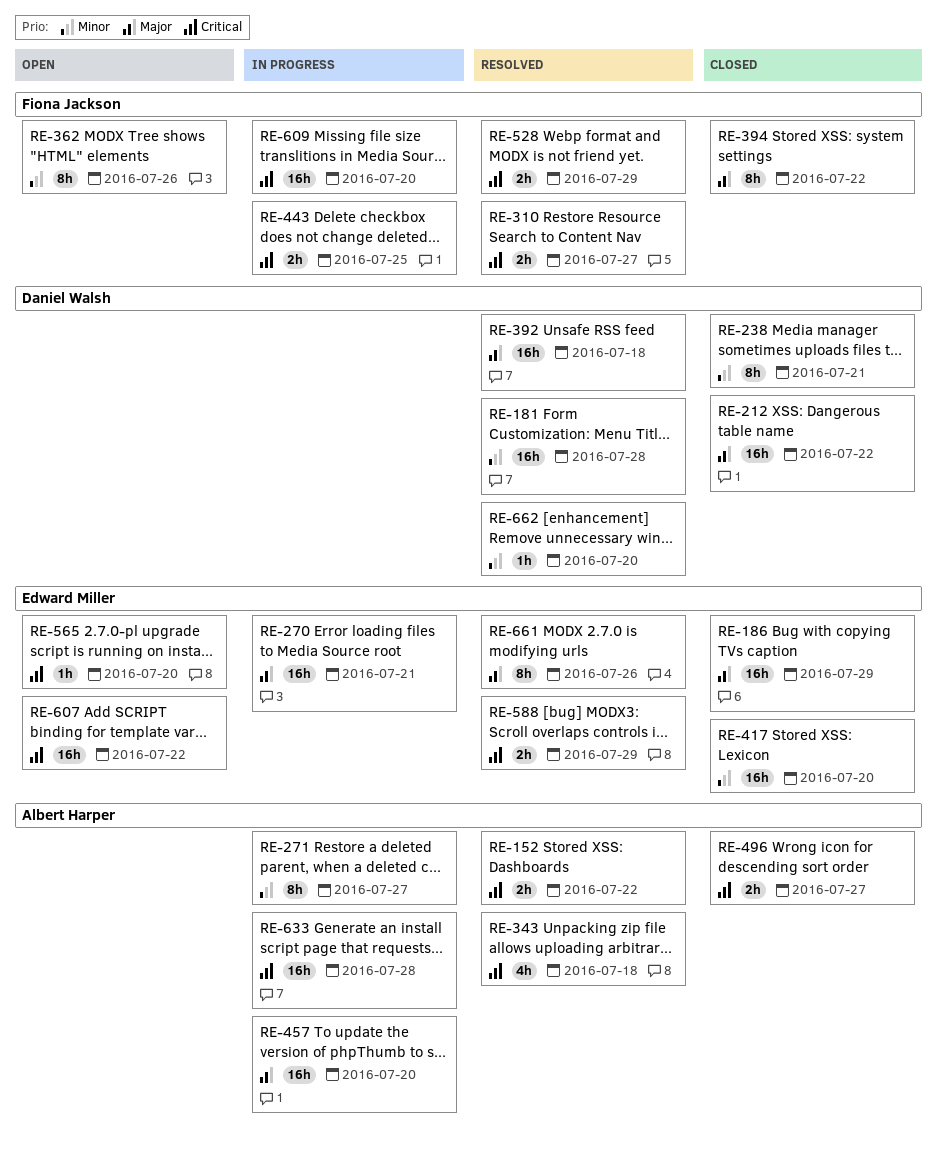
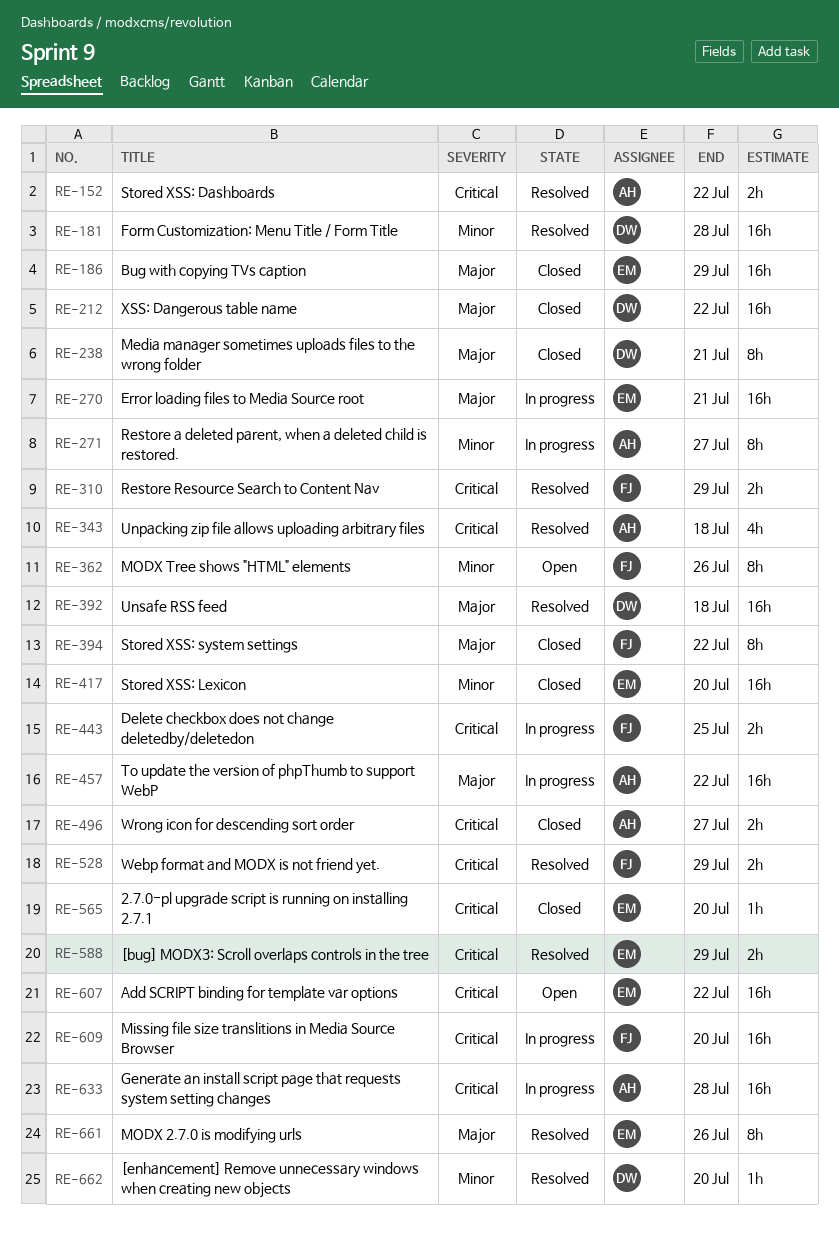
RE-238, priority: Minor -> Major
RE-310, due: Jul 27 -> Jul 29
RE-457, due: Jul 20 -> Jul 22
RE-565, status: Open -> Closed

